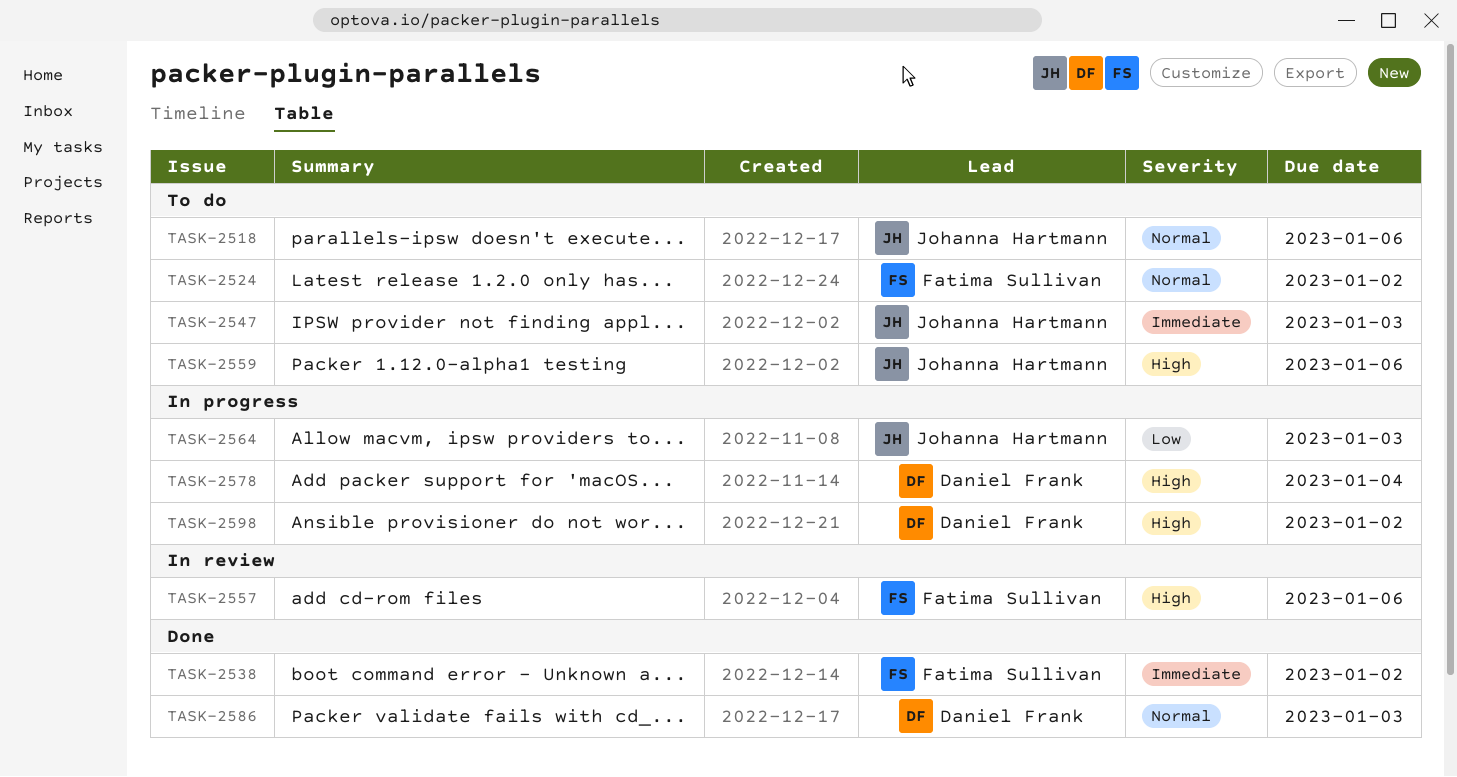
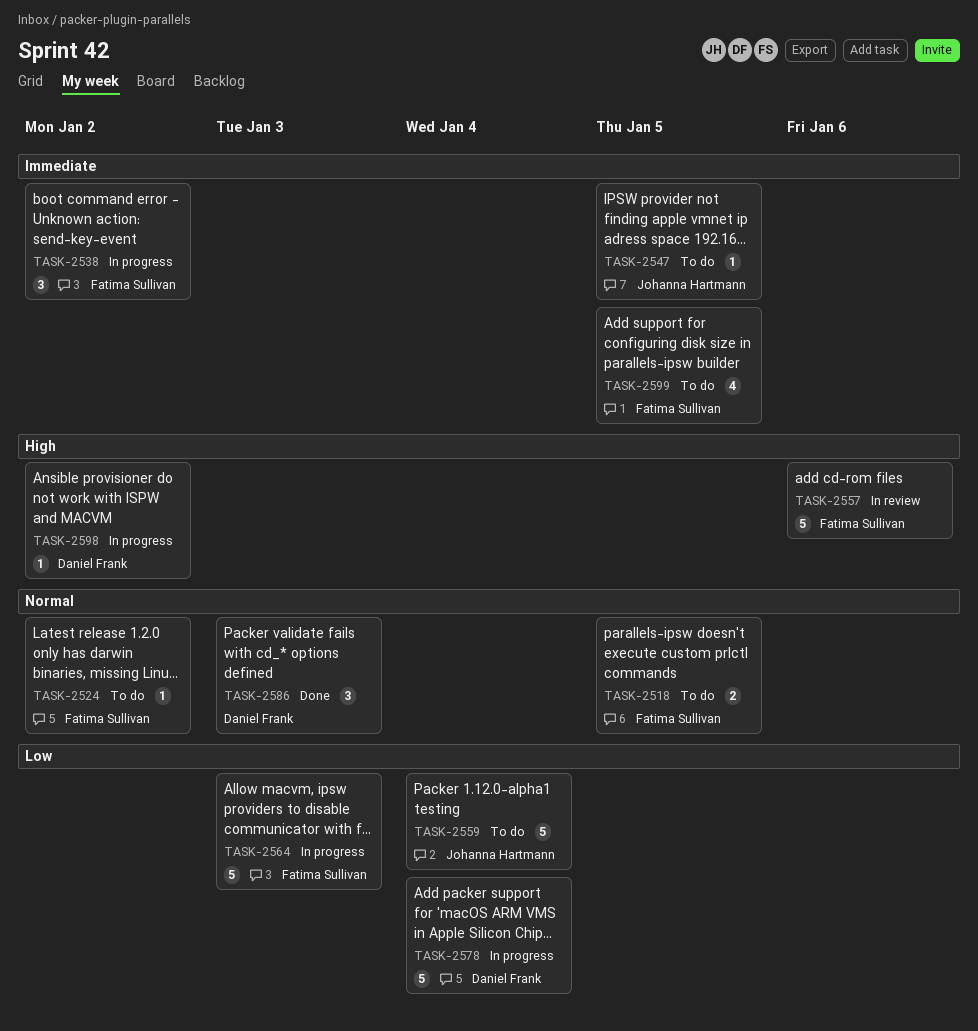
TASK-2518, owner: Johanna Hartmann -> Fatima Sullivan
TASK-2518, due: Jan 6 -> Jan 5
TASK-2538, status: Done -> In progress
TASK-2547, due: Jan 3 -> Jan 5
TASK-2559, priority: High -> Low
TASK-2559, due: Jan 6 -> Jan 4
TASK-2564, owner: Johanna Hartmann -> Fatima Sullivan
TASK-2578, priority: High -> Low
TASK-2599: none -> present

